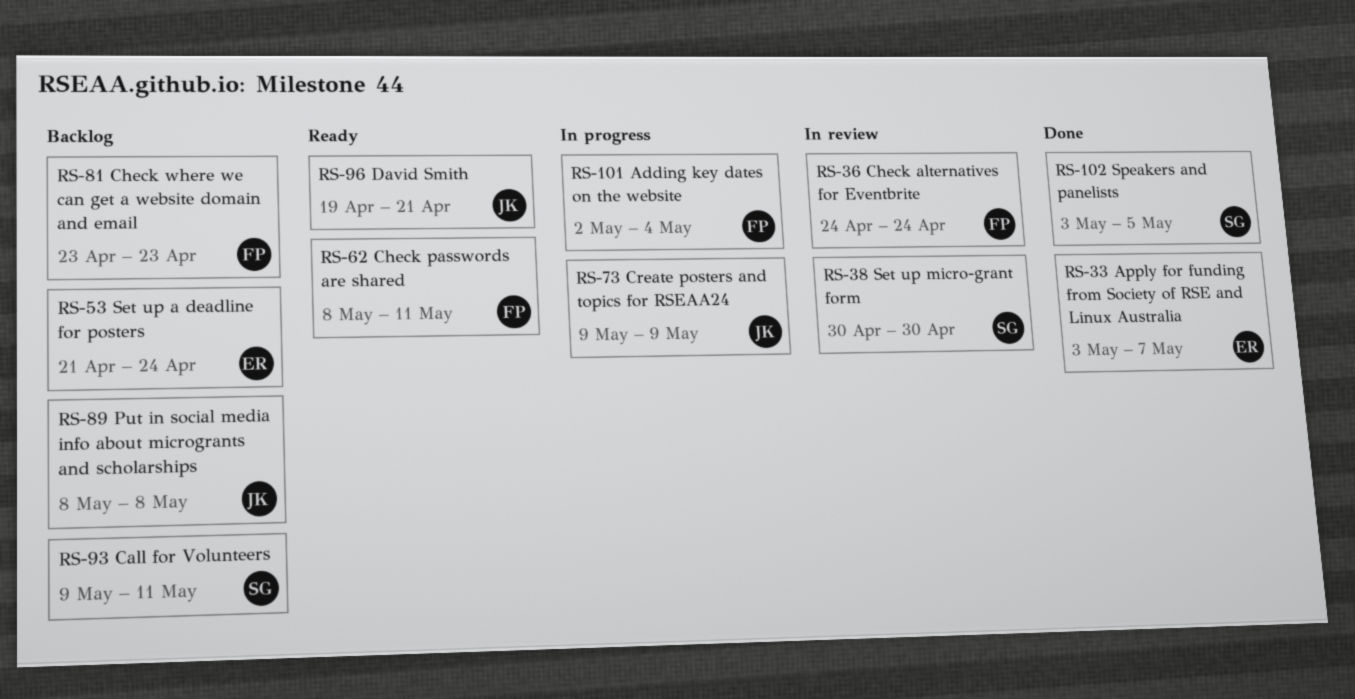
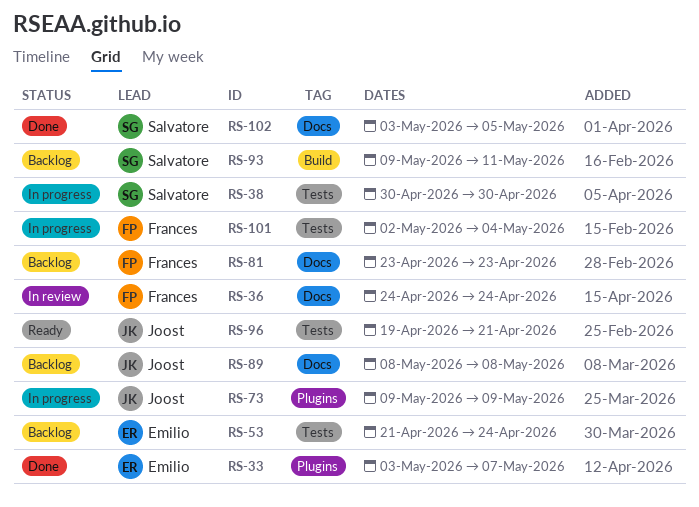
RS-38, status: In review -> In progress
RS-62: present -> none

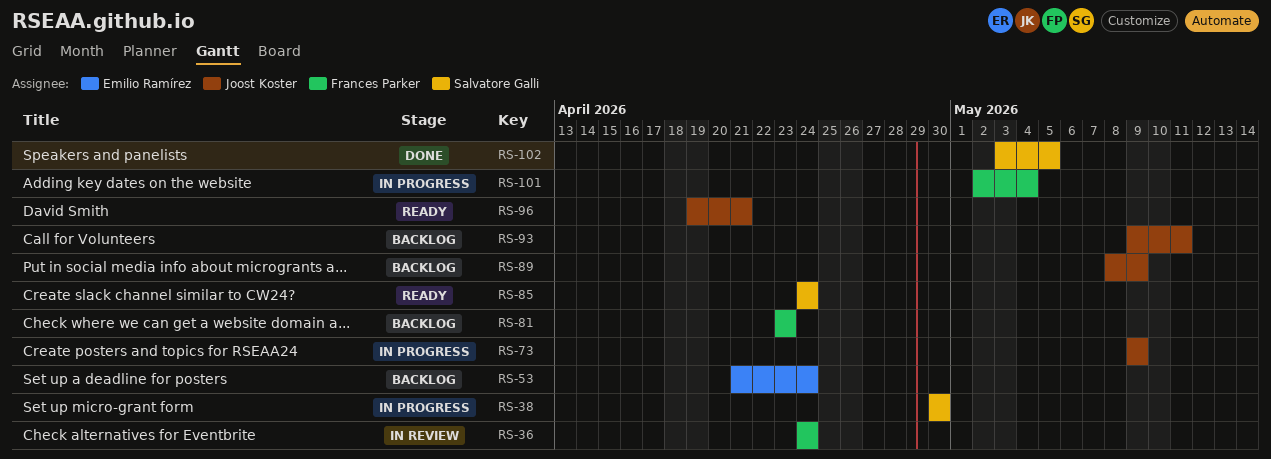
RS-33: present -> none
RS-85: none -> present
RS-89, due: May 8 -> May 9
RS-93, owner: Salvatore Galli -> Joost Koster

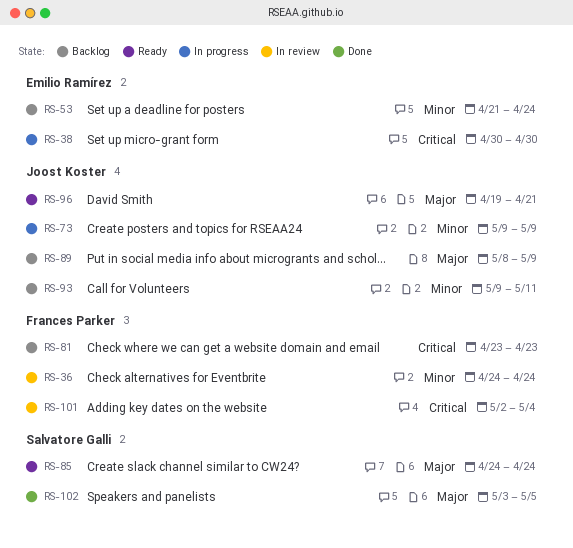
RS-38, owner: Salvatore Galli -> Emilio Ramírez
RS-101, status: In progress -> In review

